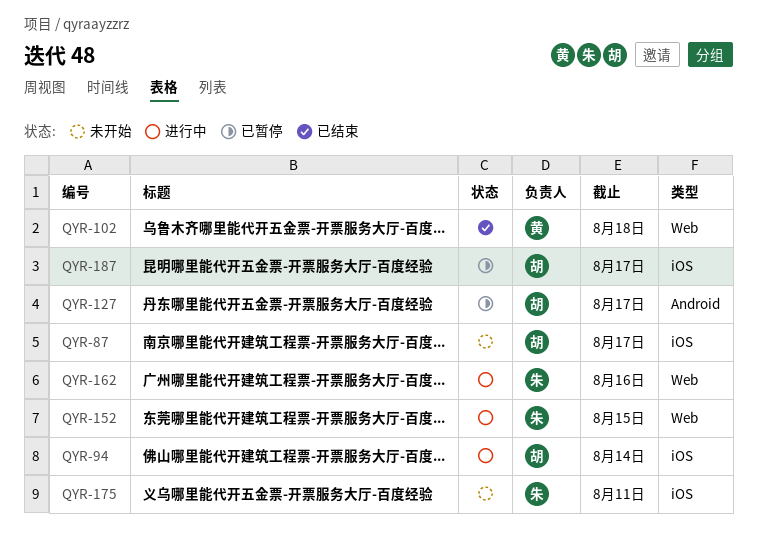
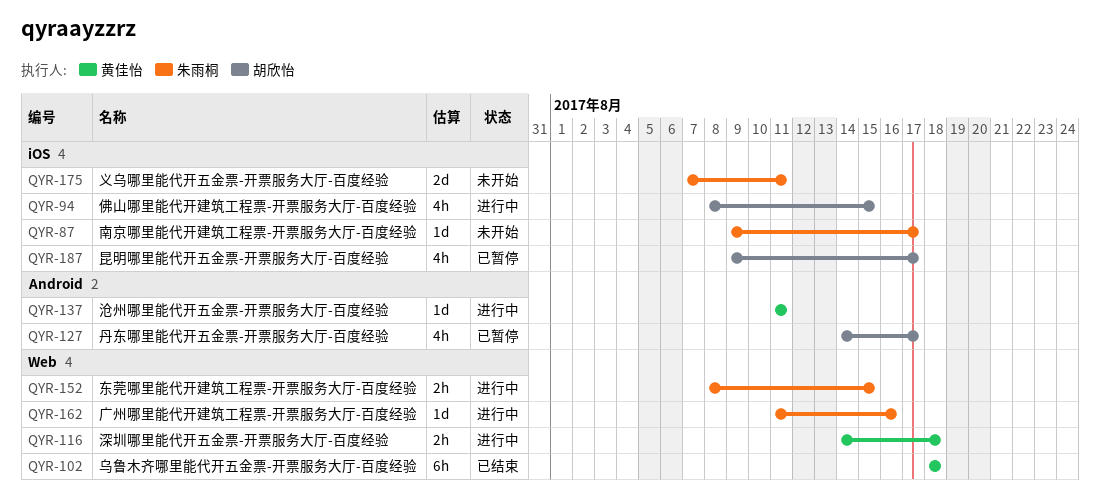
QYR-87, owner: 胡欣怡 -> 朱雨桐
QYR-94, due: Aug 14 -> Aug 15
QYR-116: none -> present
QYR-137: none -> present

